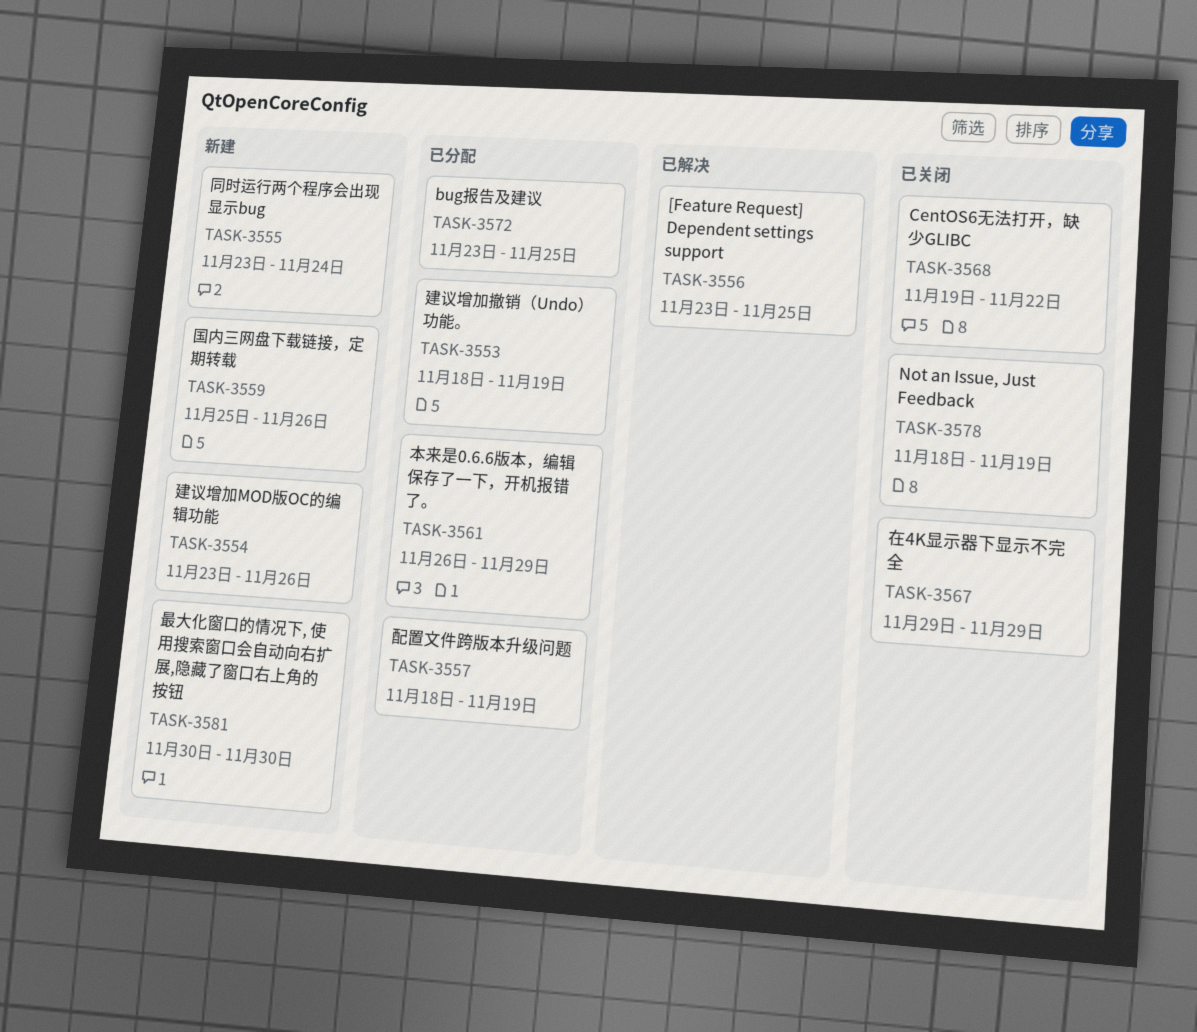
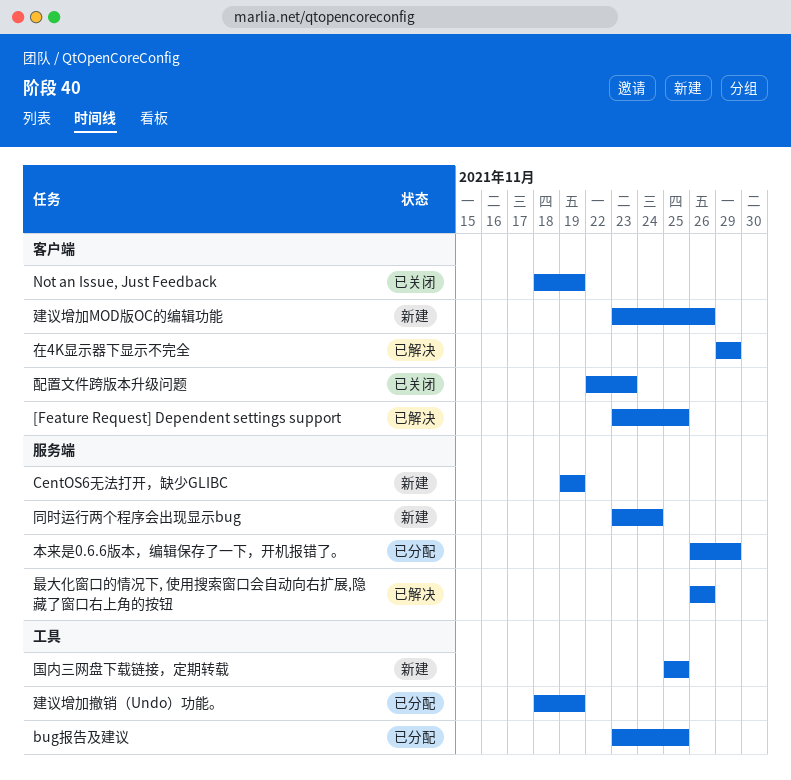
CentOS6无法打开，缺少GLIBC, status: 已关闭 -> 新建
CentOS6无法打开，缺少GLIBC, due: Nov 22 -> Nov 19
国内三网盘下载链接，定期转载, due: Nov 26 -> Nov 25
在4K显示器下显示不完全, status: 已关闭 -> 已解决
最大化窗口的情况下, 使用搜索窗口会自动向右扩展,隐藏了窗口右上角的按钮, status: 新建 -> 已解决
最大化窗口的情况下, 使用搜索窗口会自动向右扩展,隐藏了窗口右上角的按钮, start: Nov 30 -> Nov 26
最大化窗口的情况下, 使用搜索窗口会自动向右扩展,隐藏了窗口右上角的按钮, due: Nov 30 -> Nov 26
配置文件跨版本升级问题, status: 已分配 -> 已关闭
配置文件跨版本升级问题, start: Nov 18 -> Nov 22
配置文件跨版本升级问题, due: Nov 19 -> Nov 23

